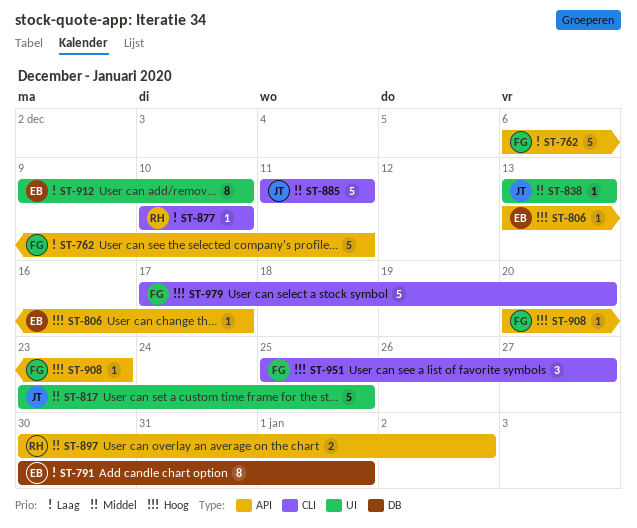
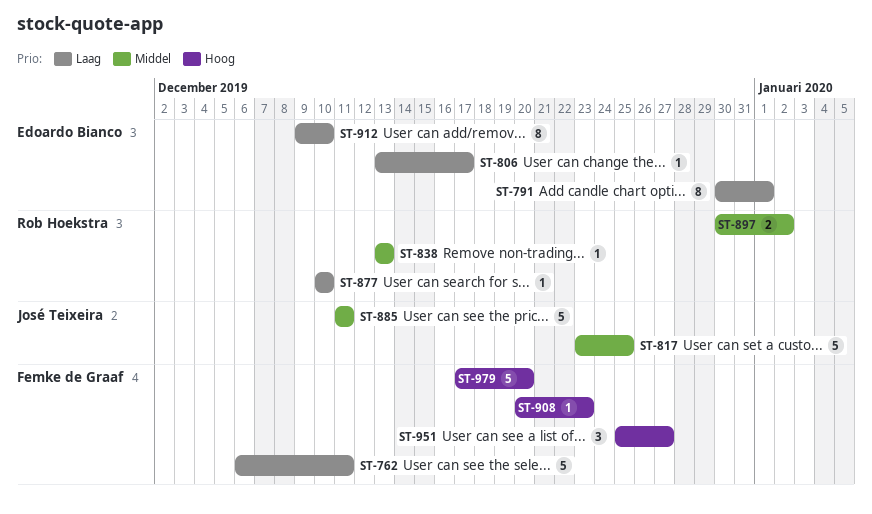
ST-806, priority: Hoog -> Laag
ST-838, owner: José Teixeira -> Rob Hoekstra

